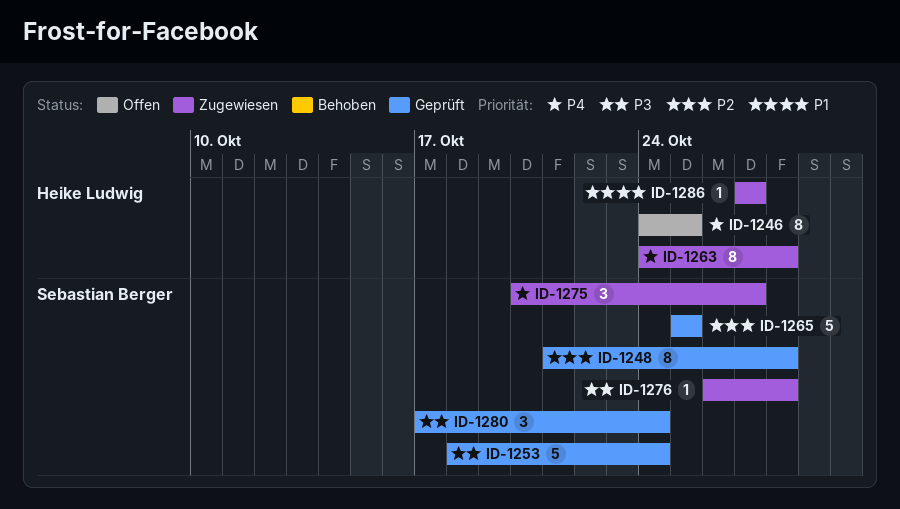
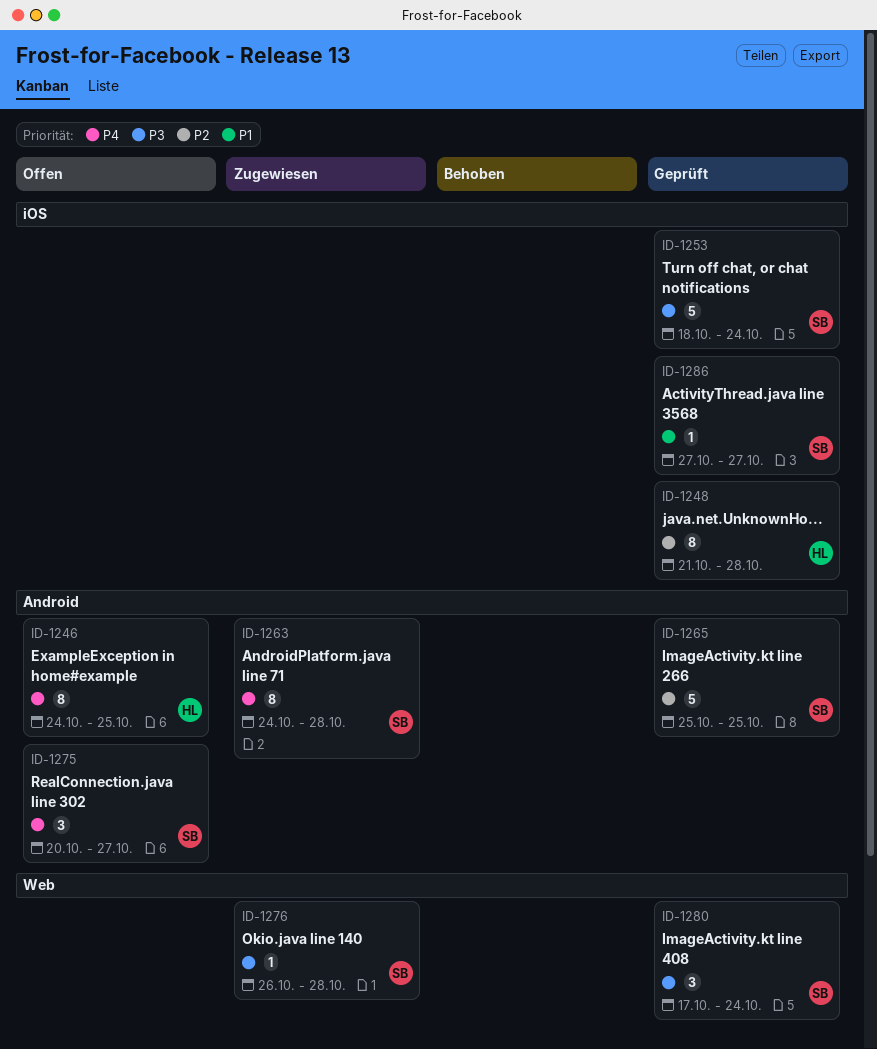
ID-1248, owner: Sebastian Berger -> Heike Ludwig
ID-1263, owner: Heike Ludwig -> Sebastian Berger
ID-1275, status: Zugewiesen -> Offen
ID-1286, status: Zugewiesen -> Geprüft
ID-1286, owner: Heike Ludwig -> Sebastian Berger

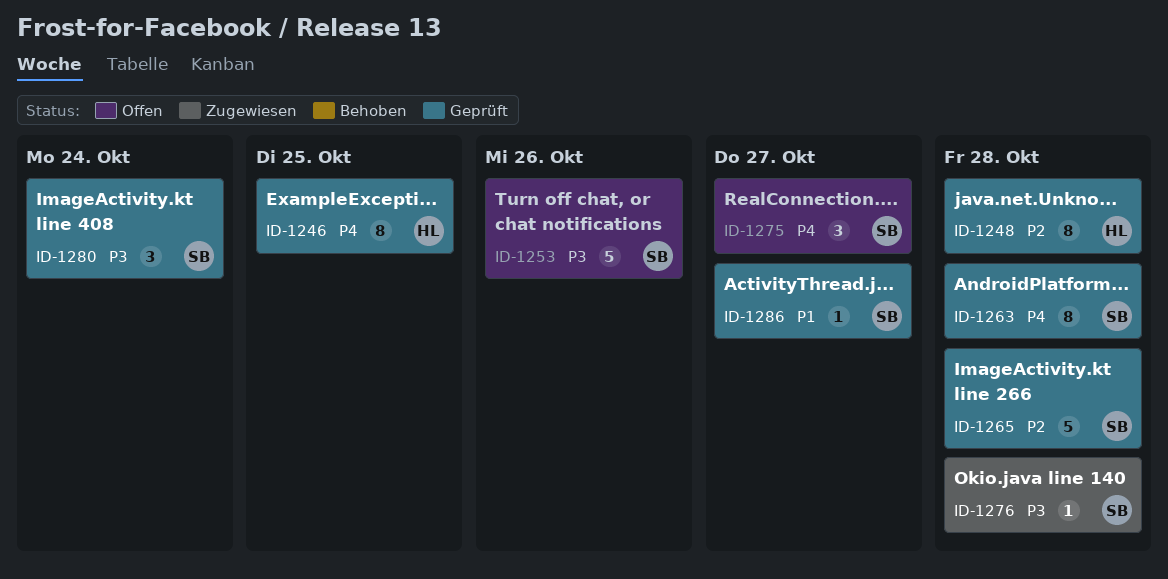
ID-1246, status: Offen -> Geprüft
ID-1253, status: Geprüft -> Offen
ID-1253, due: Oct 24 -> Oct 26
ID-1263, status: Zugewiesen -> Geprüft
ID-1265, due: Oct 25 -> Oct 28

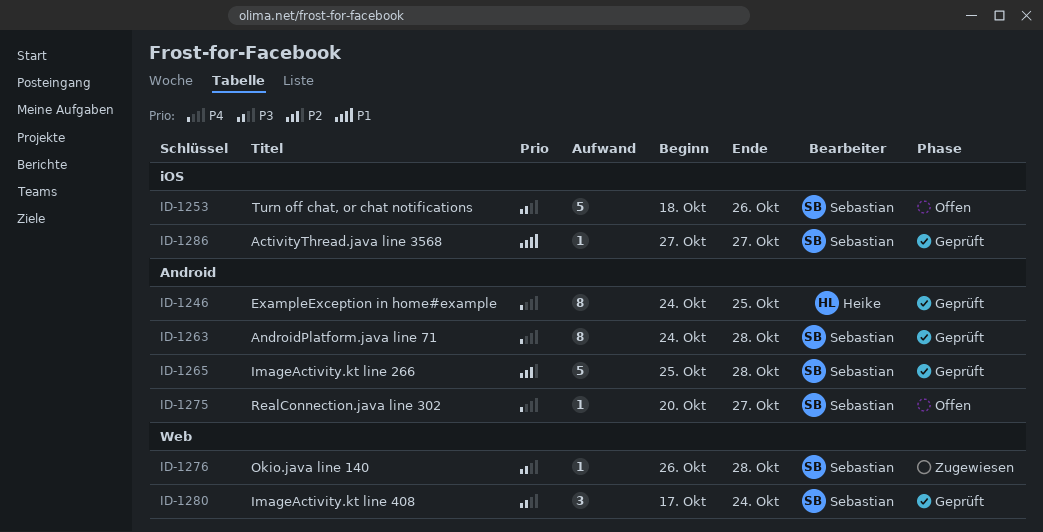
ID-1248: present -> none
ID-1275, estimate: 3 -> 1

